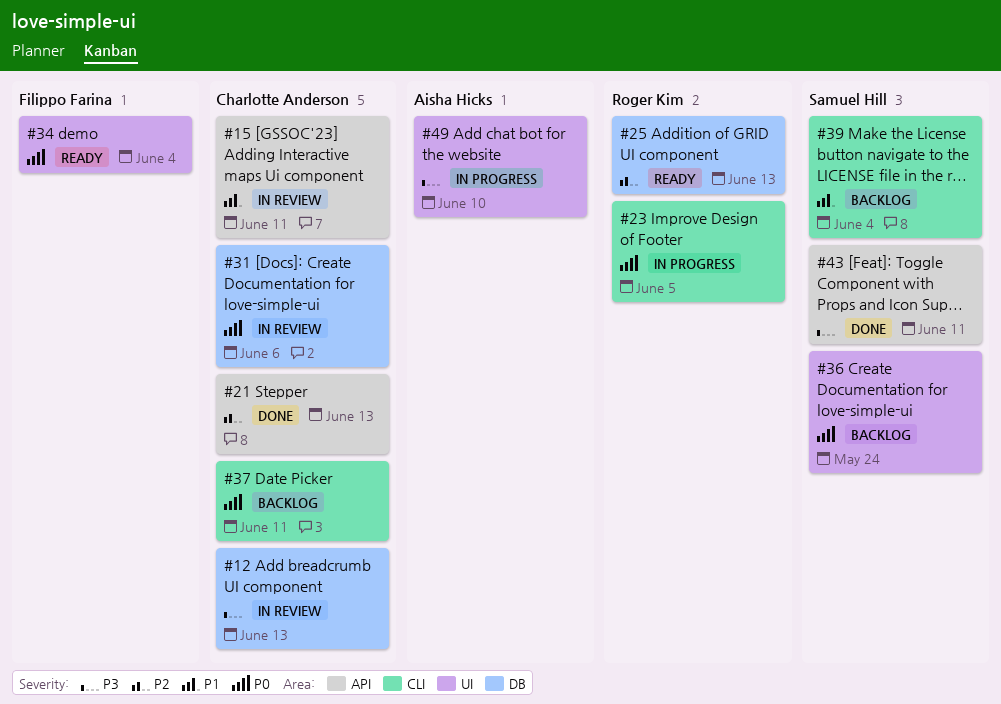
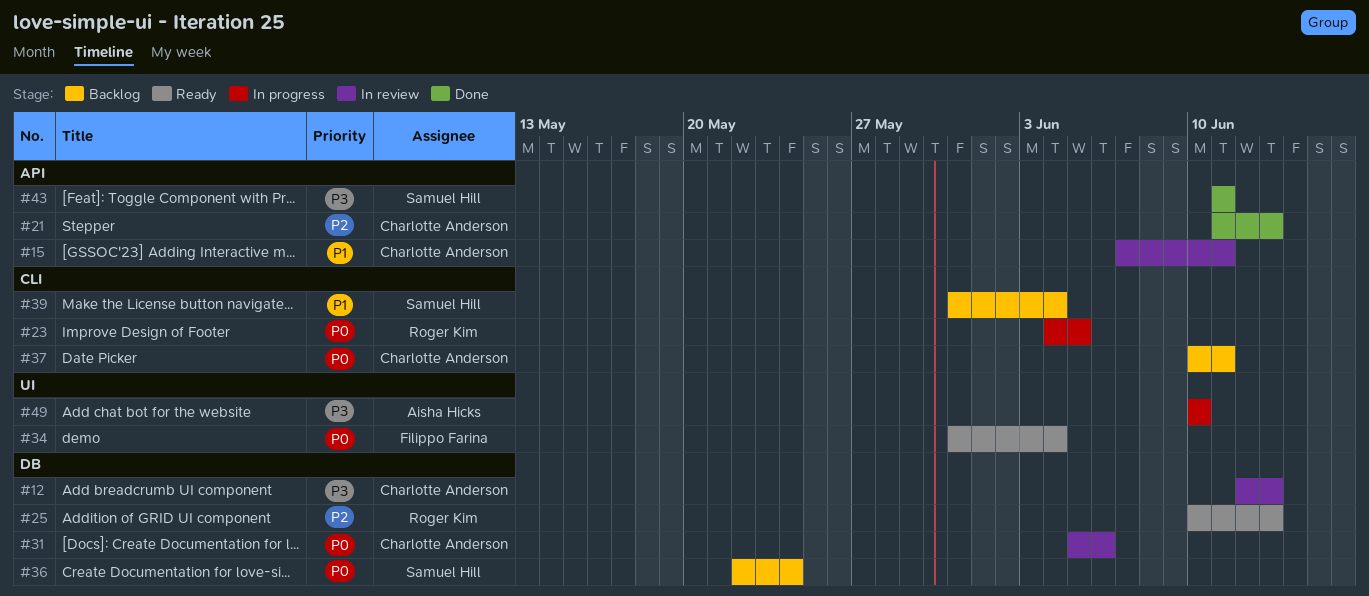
#36, label: UI -> DB

